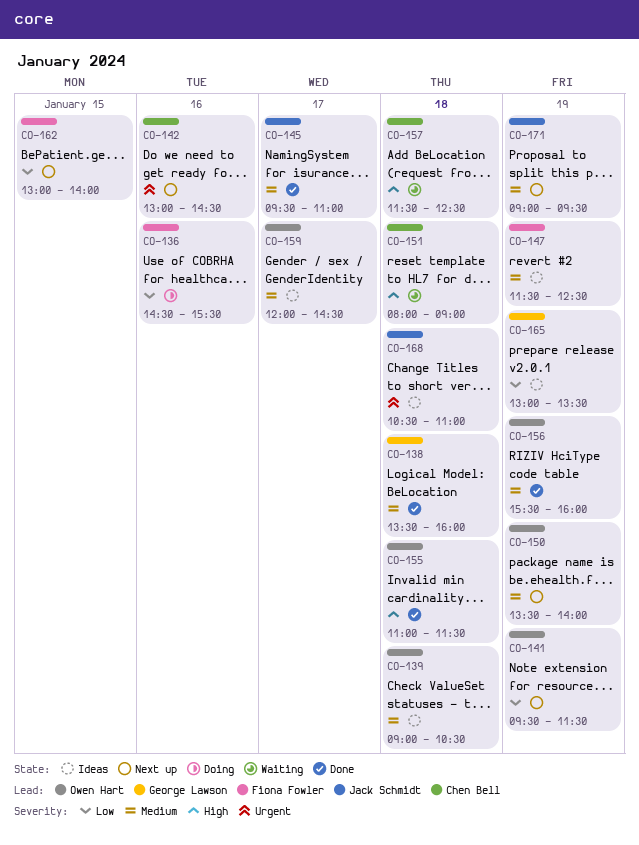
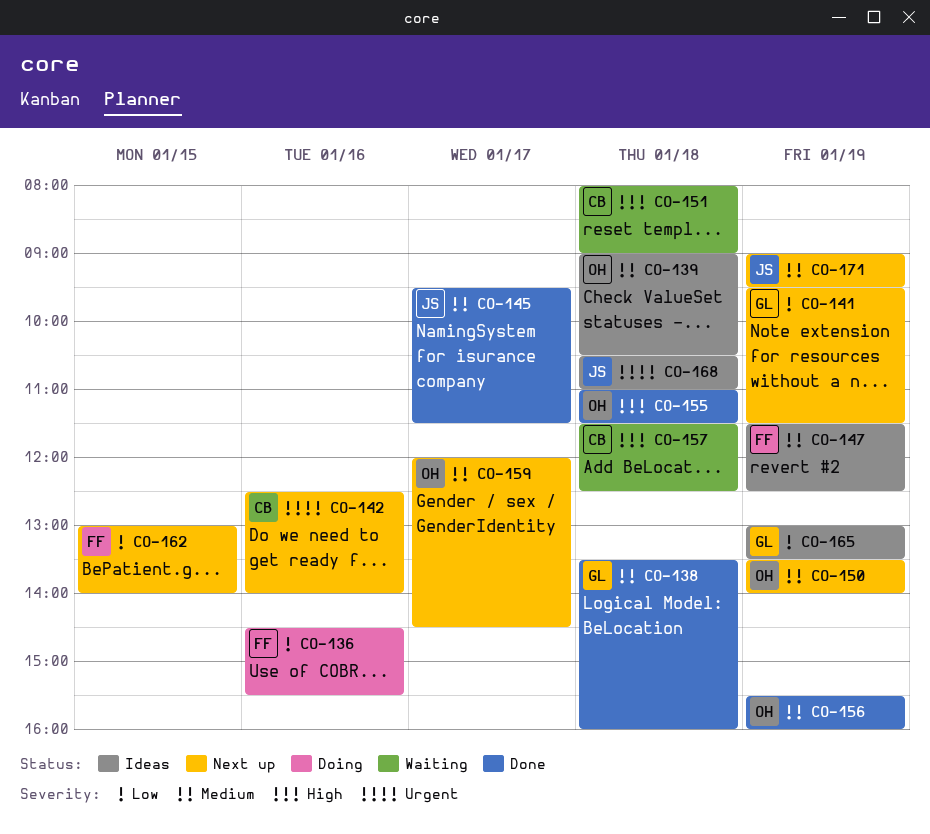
CO-141, owner: Owen Hart -> George Lawson
CO-142, begins: 13:00 -> 12:30
CO-142, ends: 14:30 -> 14:00
CO-145, ends: 11:00 -> 11:30
CO-159, status: Ideas -> Next up

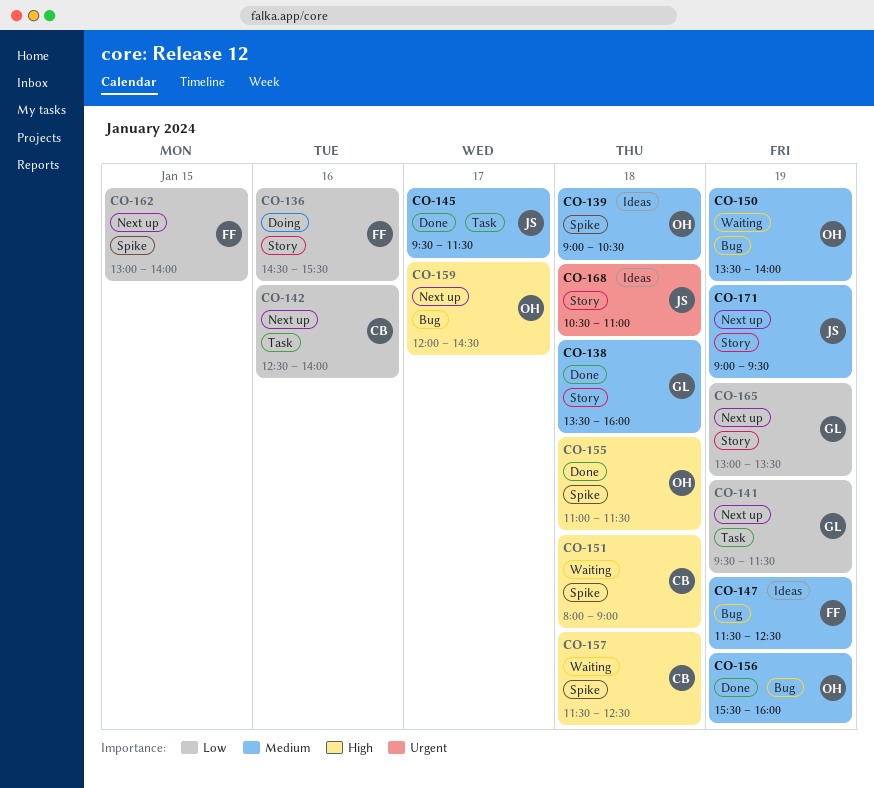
CO-142, priority: Urgent -> Low
CO-150, status: Next up -> Waiting
CO-159, priority: Medium -> High
CO-165, status: Ideas -> Next up

